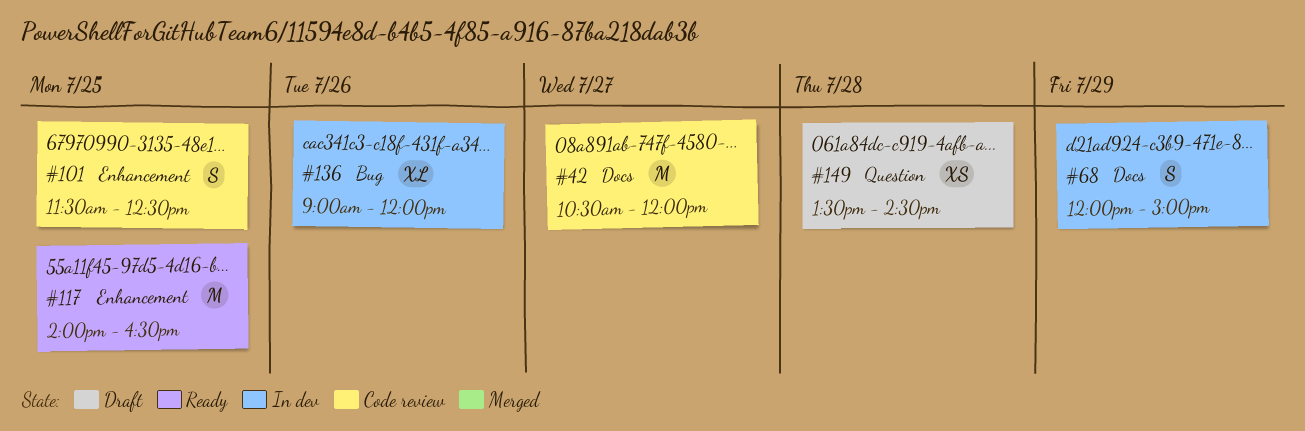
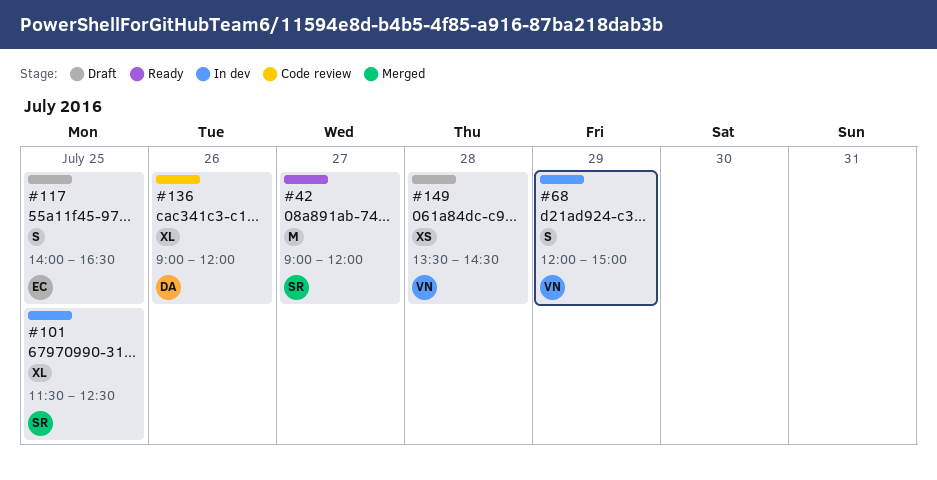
#42, status: Code review -> Ready
#42, begins: 10:30 -> 09:00
#101, status: Code review -> In dev
#101, estimate: S -> XL
#117, status: Ready -> Draft
#117, estimate: M -> S
#136, status: In dev -> Code review

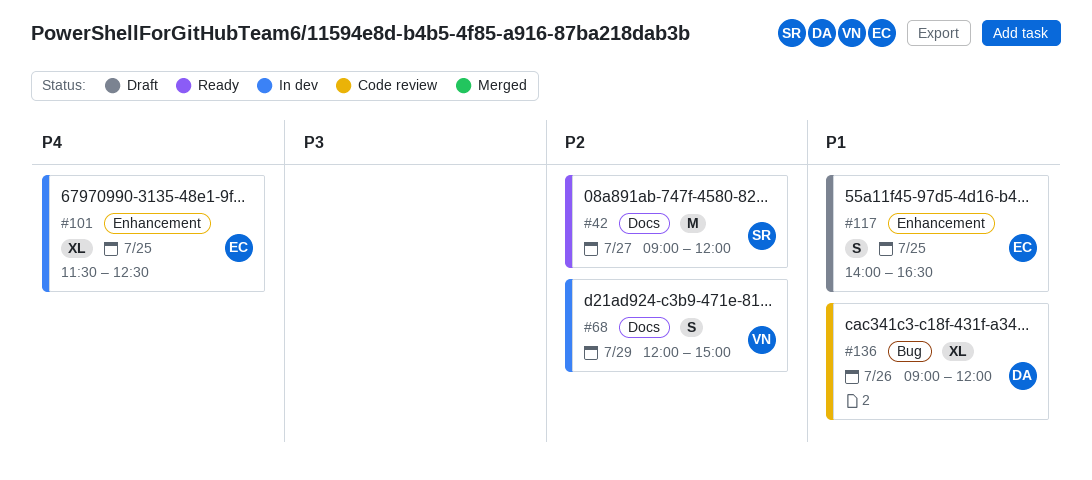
#101, owner: SR -> EC
#149: present -> none

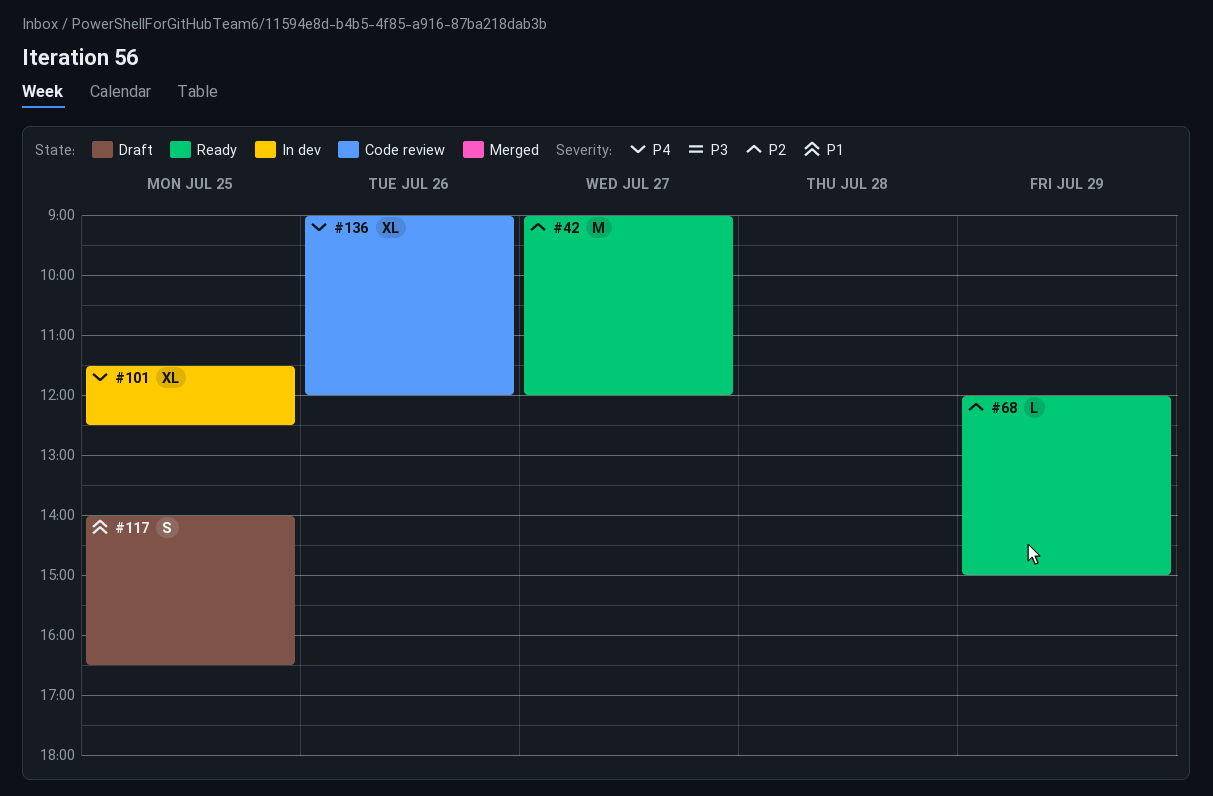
#68, status: In dev -> Ready
#68, estimate: S -> L
#136, priority: P1 -> P4

